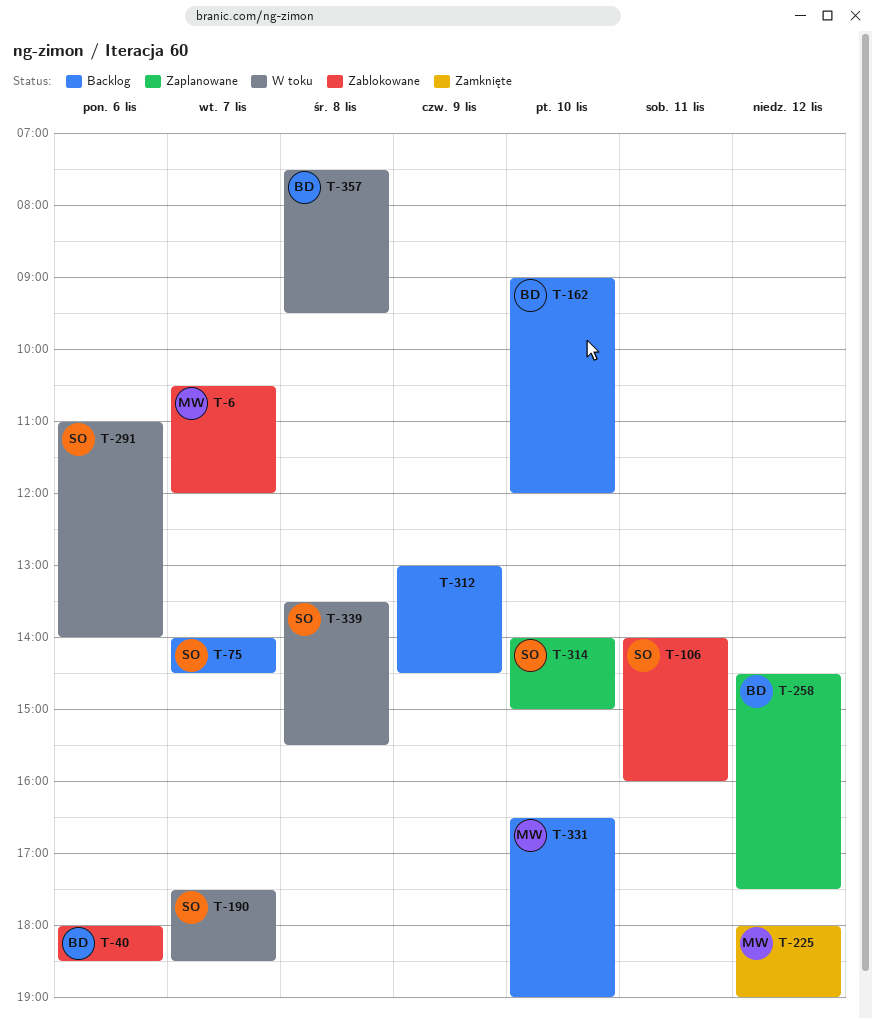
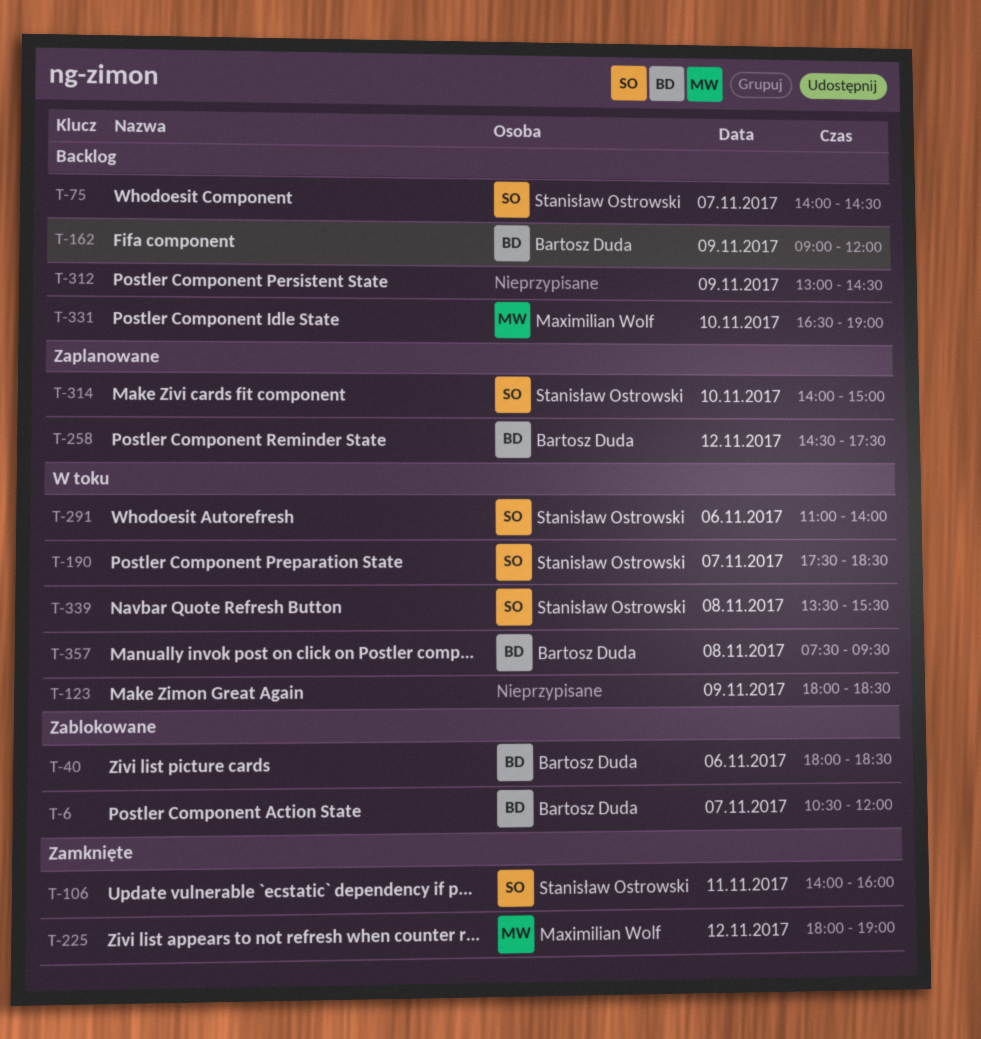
T-6, owner: Maximilian Wolf -> Bartosz Duda
T-106, status: Zablokowane -> Zamknięte
T-123: none -> present
T-162, day: Nov 10 -> Nov 9

